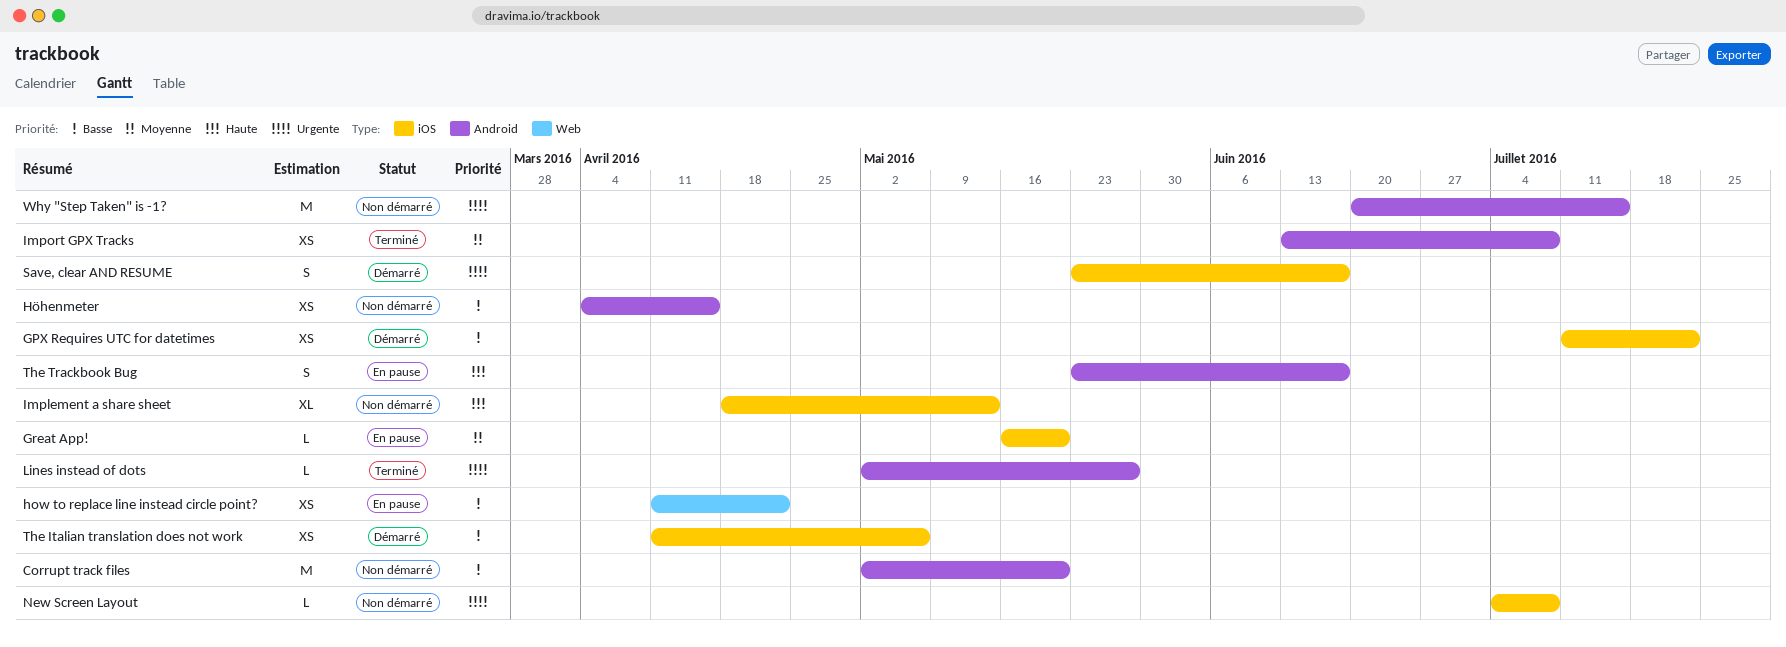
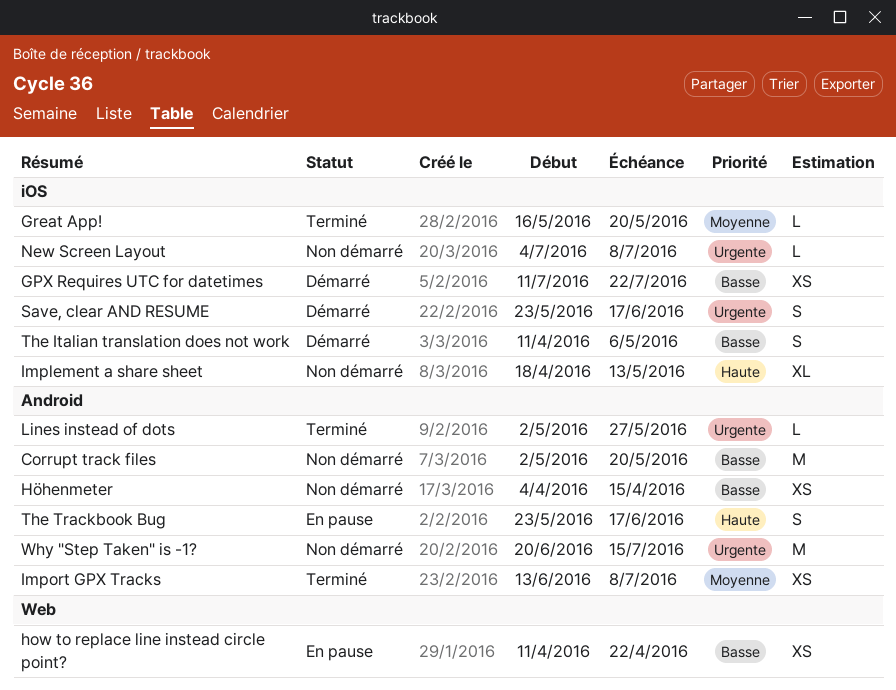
Great App!, status: En pause -> Terminé
The Italian translation does not work, estimate: XS -> S

